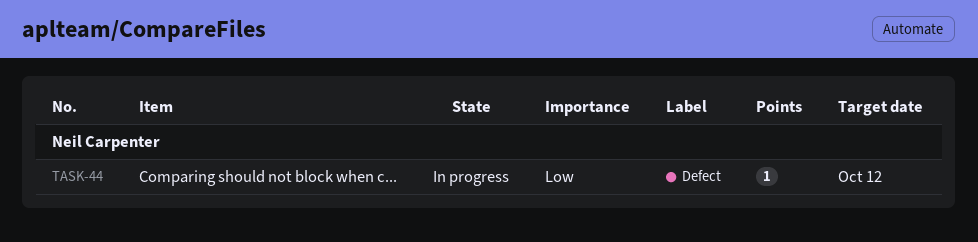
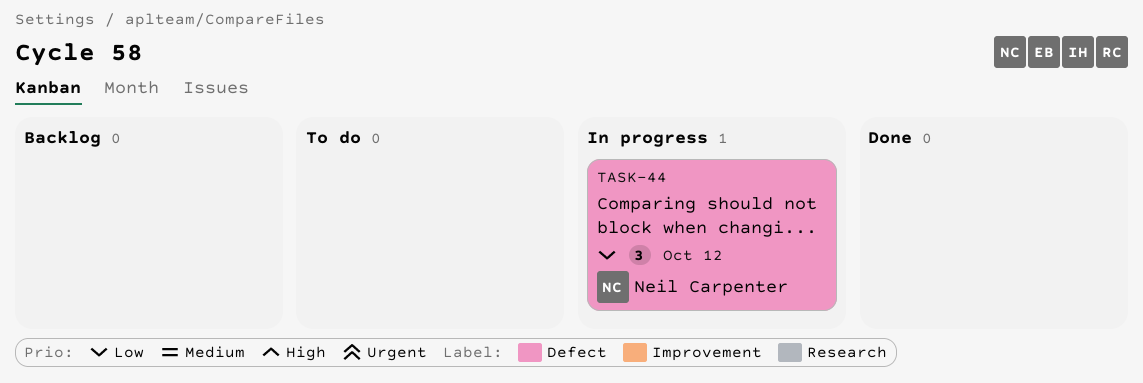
TASK-44, estimate: 1 -> 3

